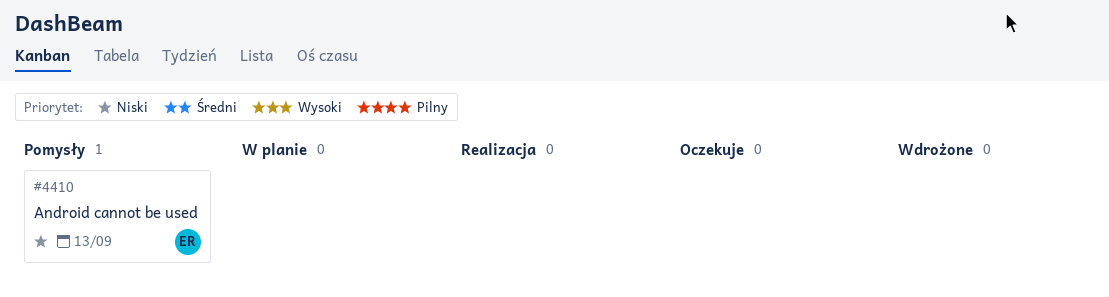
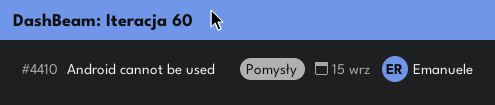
#4410, due: Sep 13 -> Sep 15

